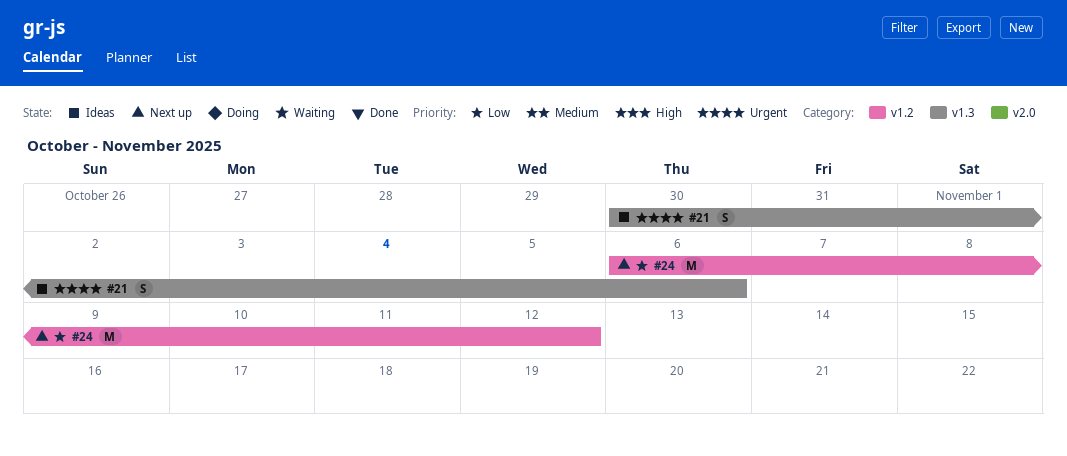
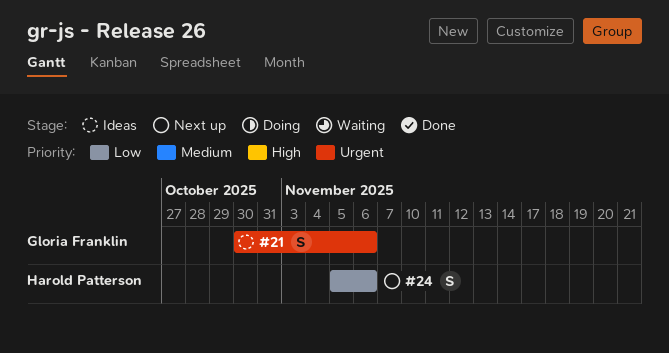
#24, estimate: M -> S
#24, start: Nov 6 -> Nov 5
#24, due: Nov 12 -> Nov 6

